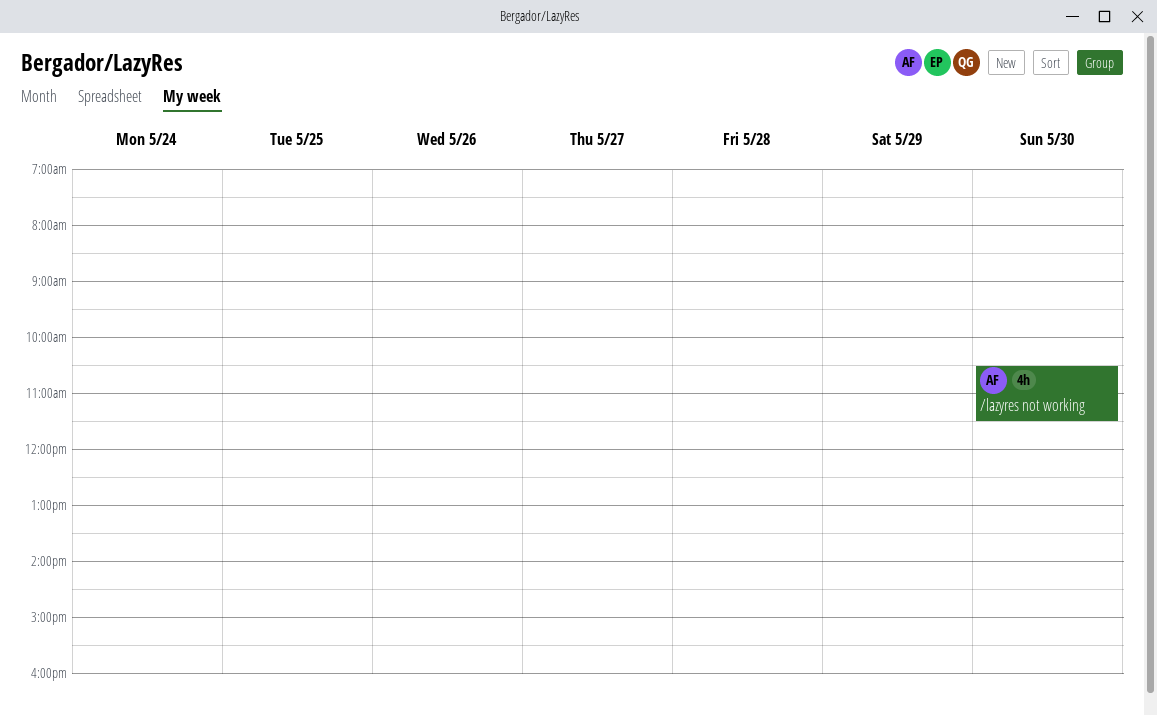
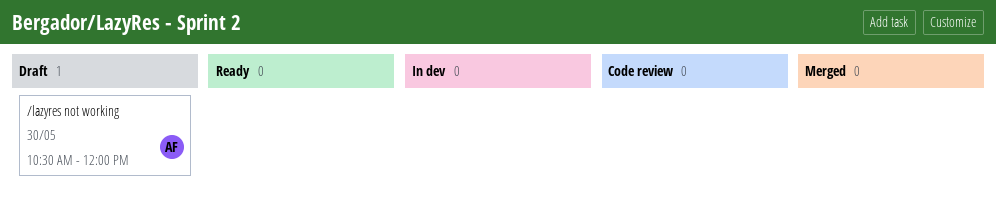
/lazyres not working, ends: 11:30 -> 12:00

